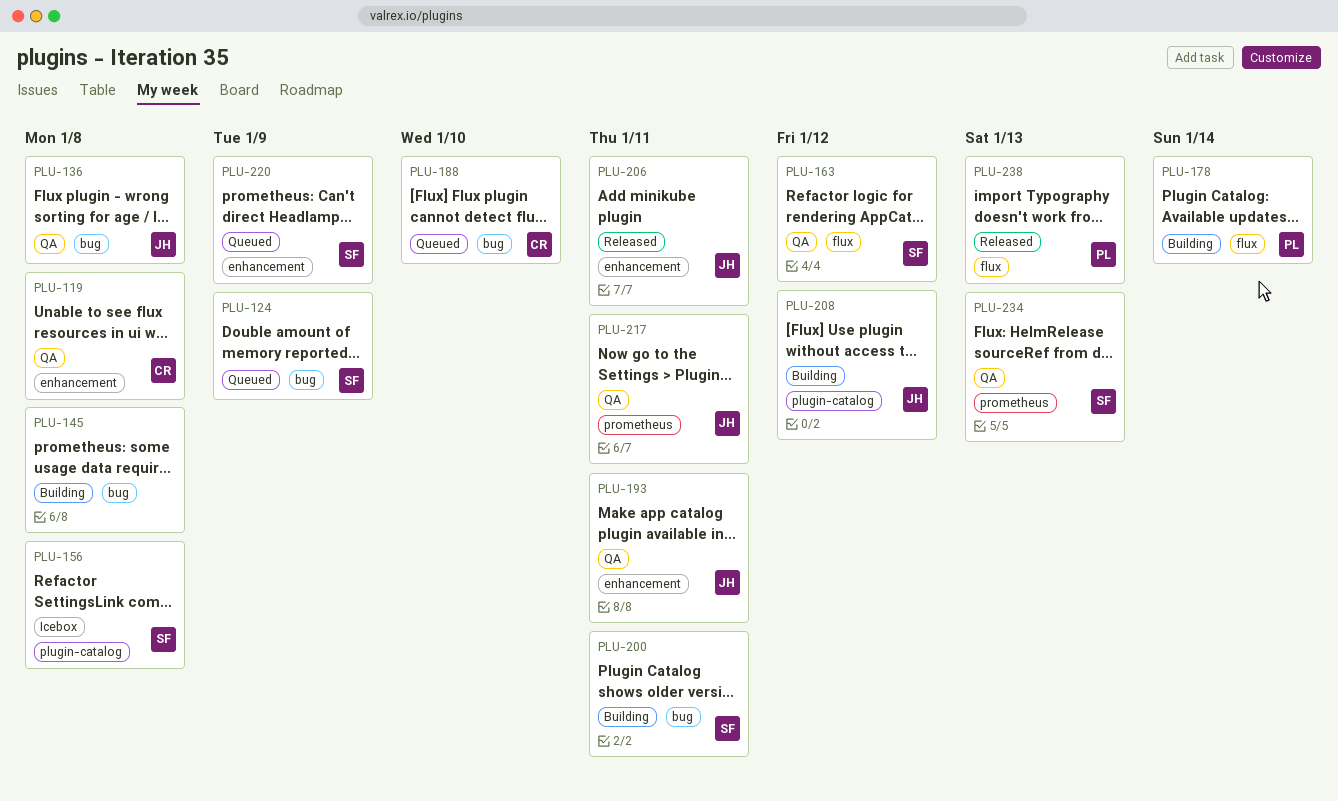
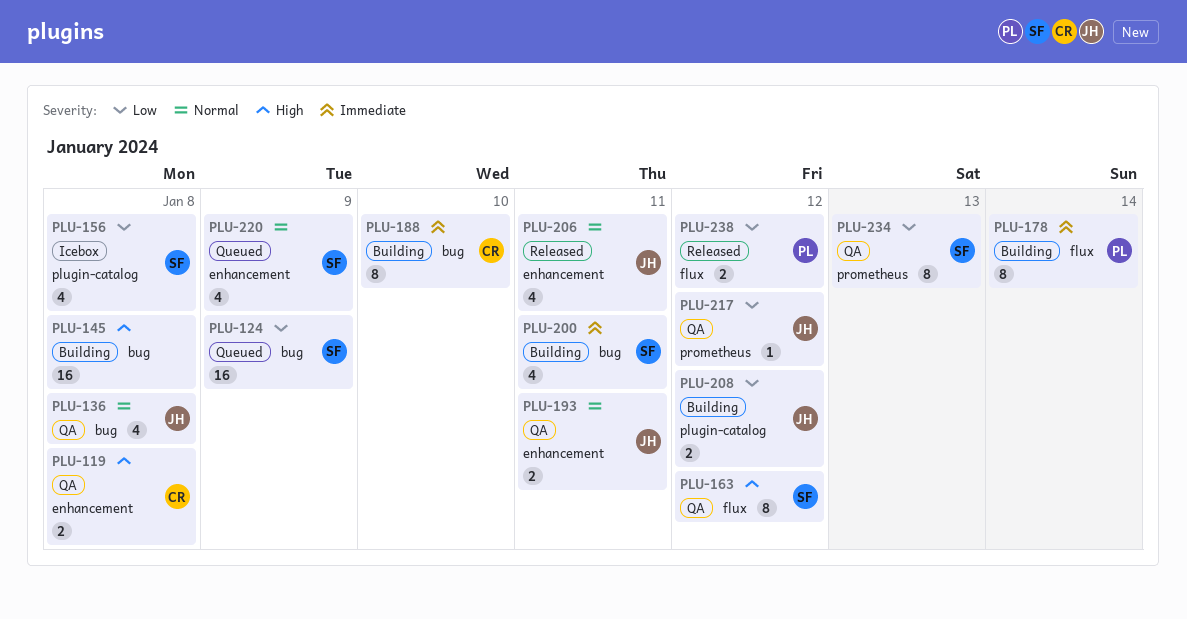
PLU-188, status: Queued -> Building
PLU-217, due: Jan 11 -> Jan 12
PLU-238, due: Jan 13 -> Jan 12

